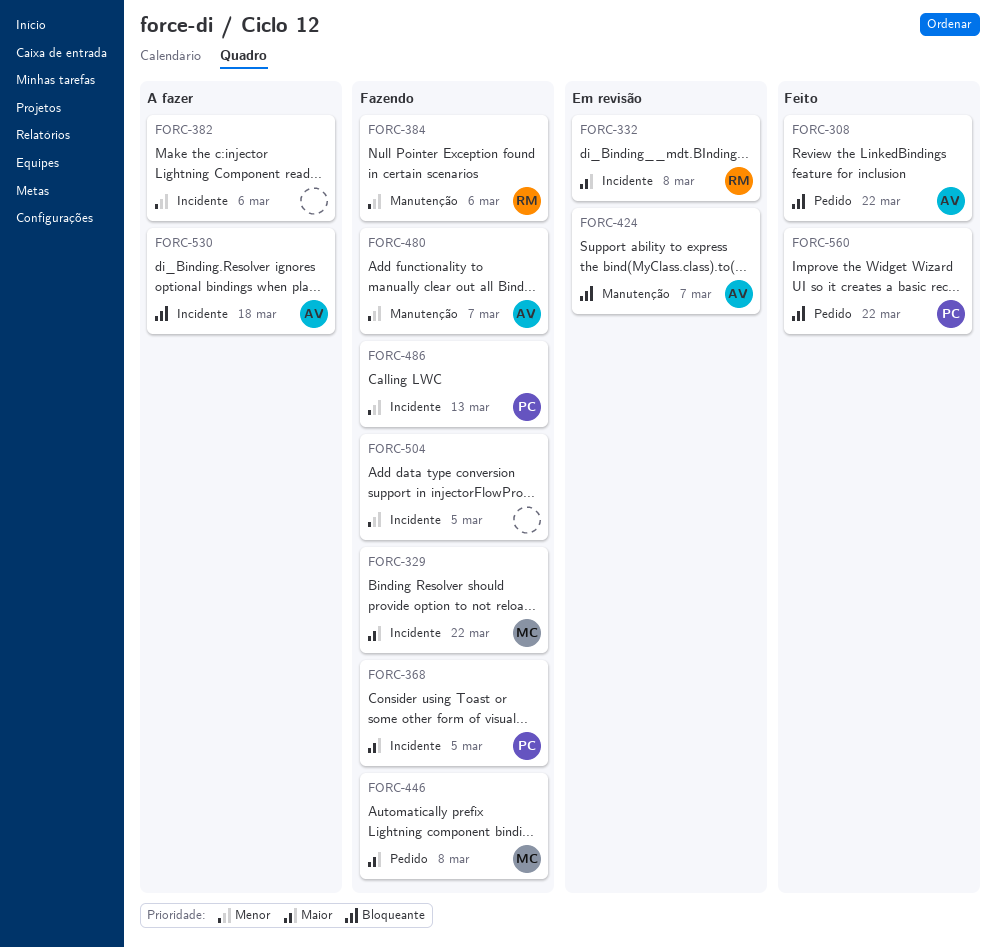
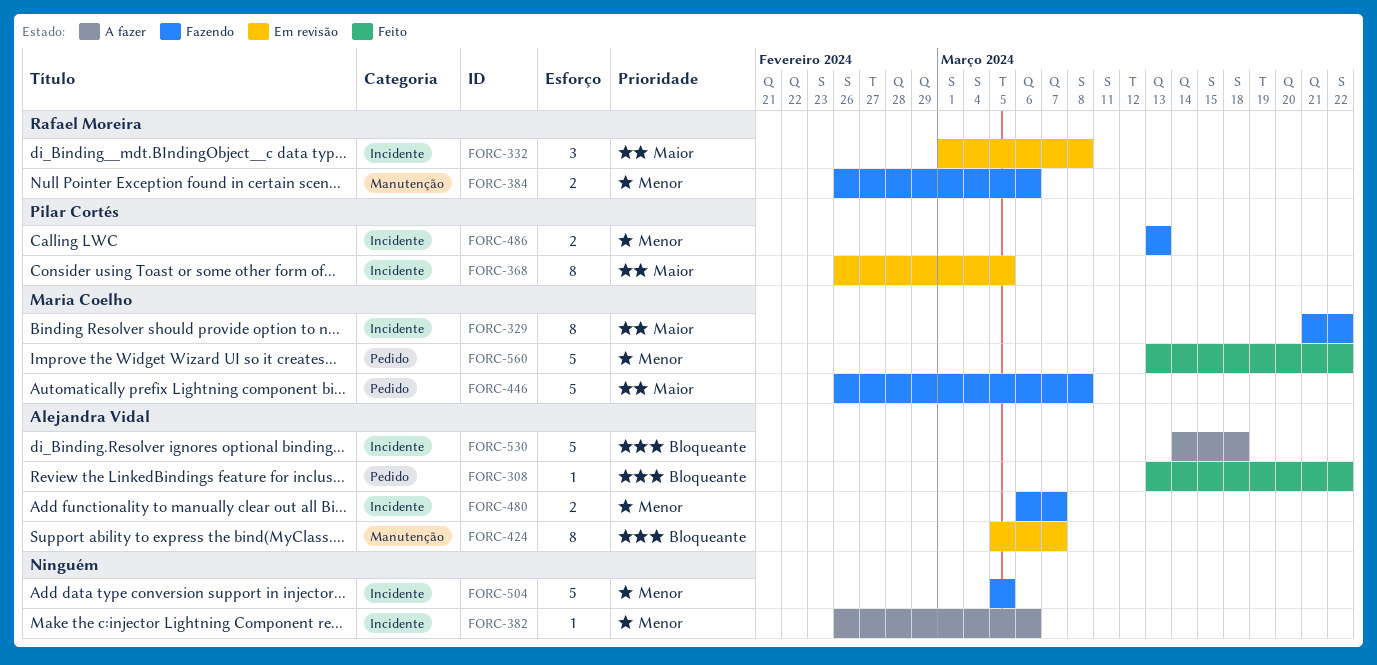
FORC-368, status: Fazendo -> Em revisão
FORC-480, label: Manutenção -> Incidente
FORC-560, owner: Pilar Cortés -> Maria Coelho
FORC-560, priority: Bloqueante -> Menor

